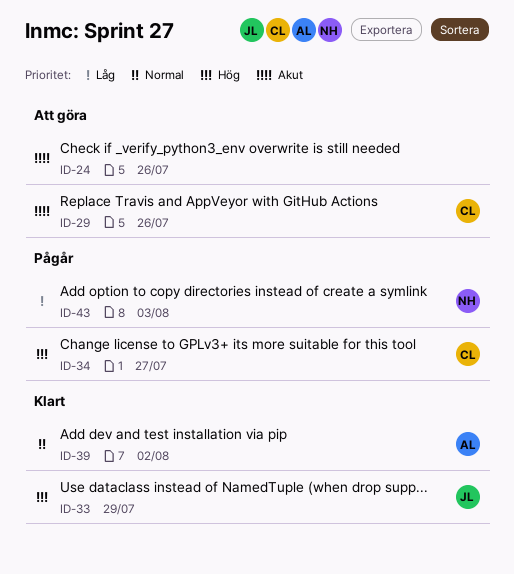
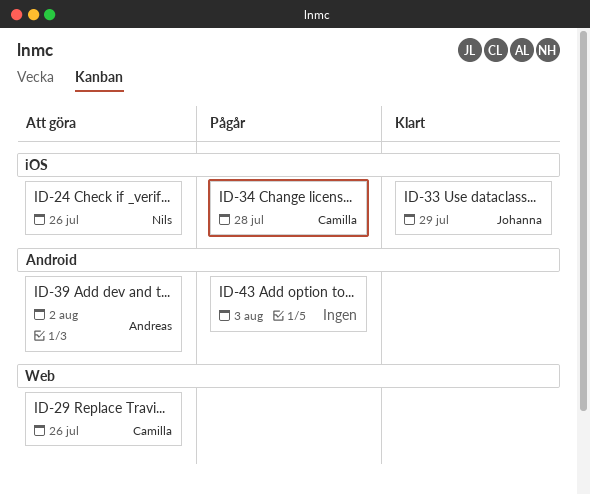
ID-24, owner: none -> Nils
ID-34, due: Jul 27 -> Jul 28
ID-39, status: Klart -> Att göra
ID-43, owner: Nils -> none

